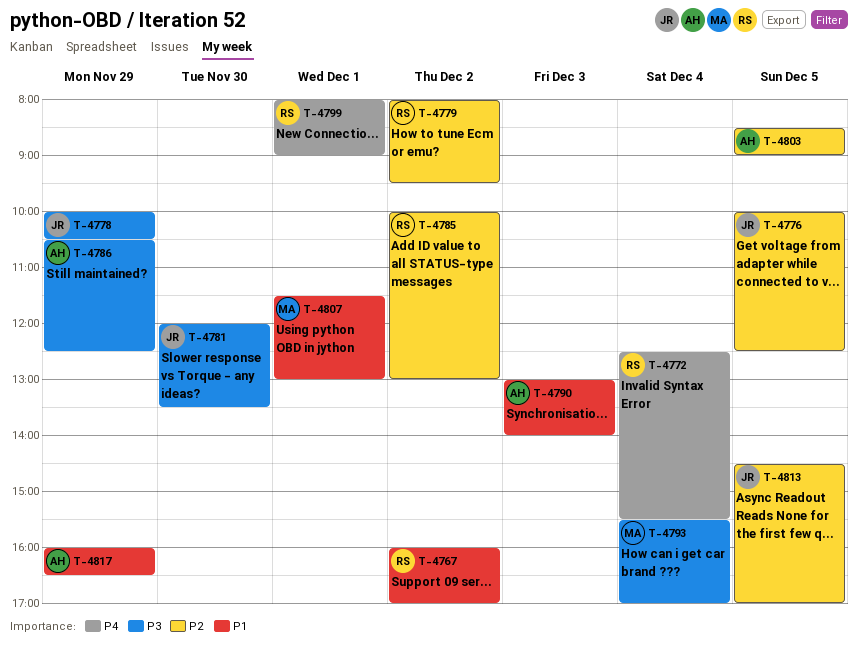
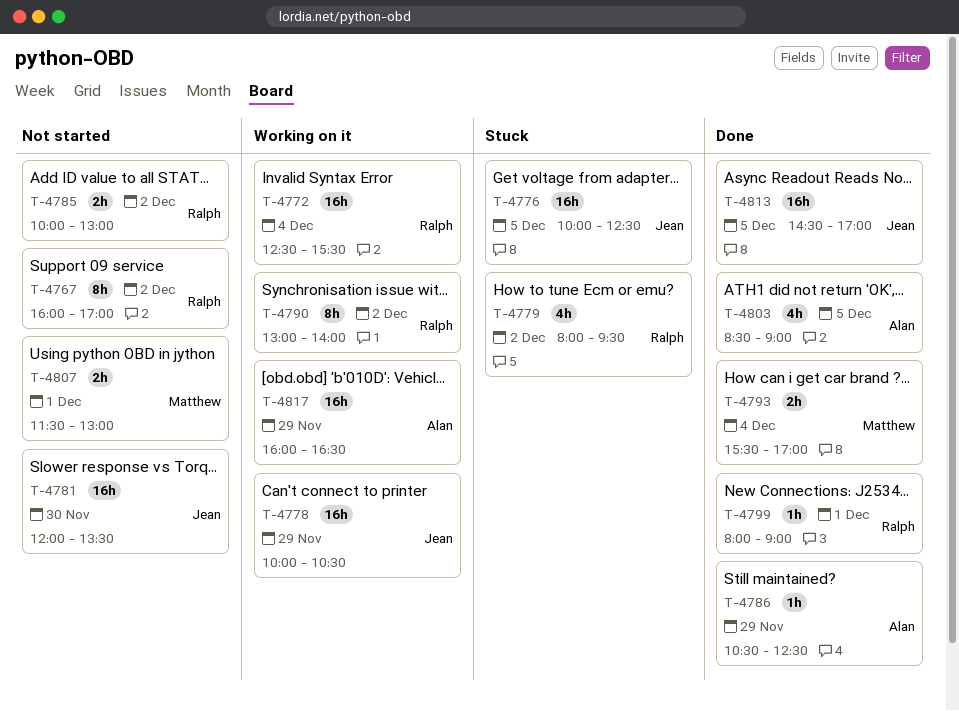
T-4790, owner: Alan -> Ralph
T-4790, day: Dec 3 -> Dec 2

